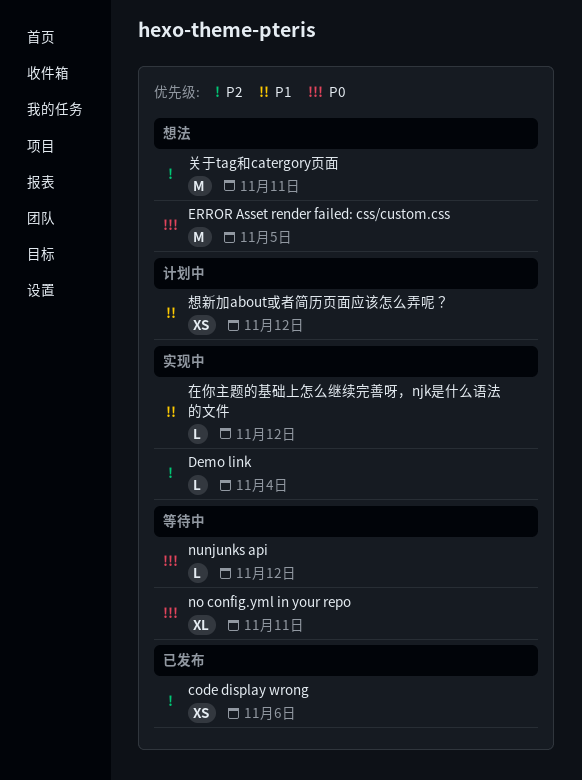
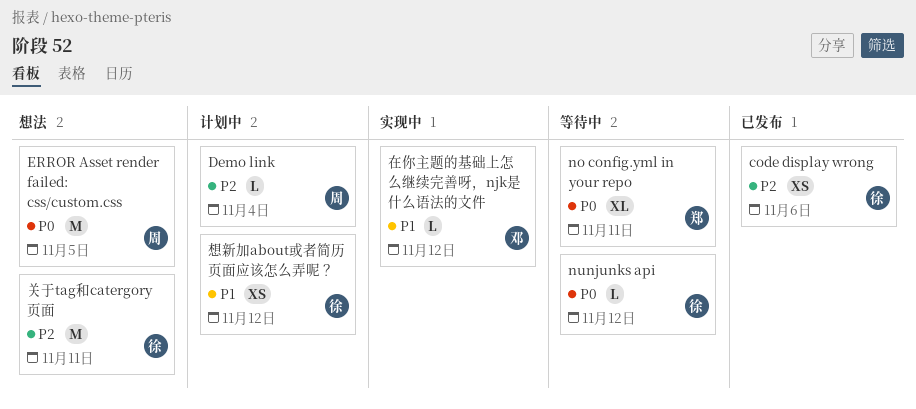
Demo link, status: 实现中 -> 计划中

